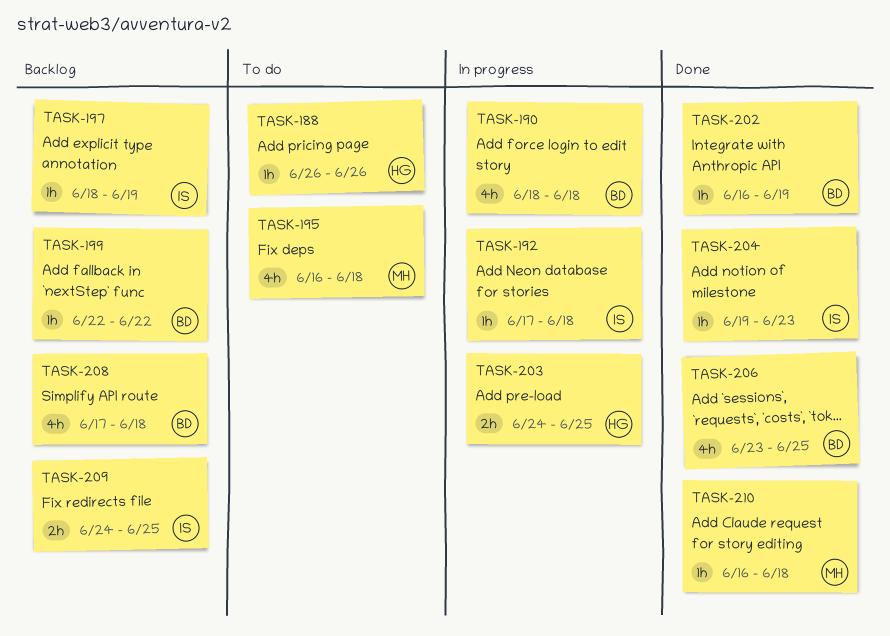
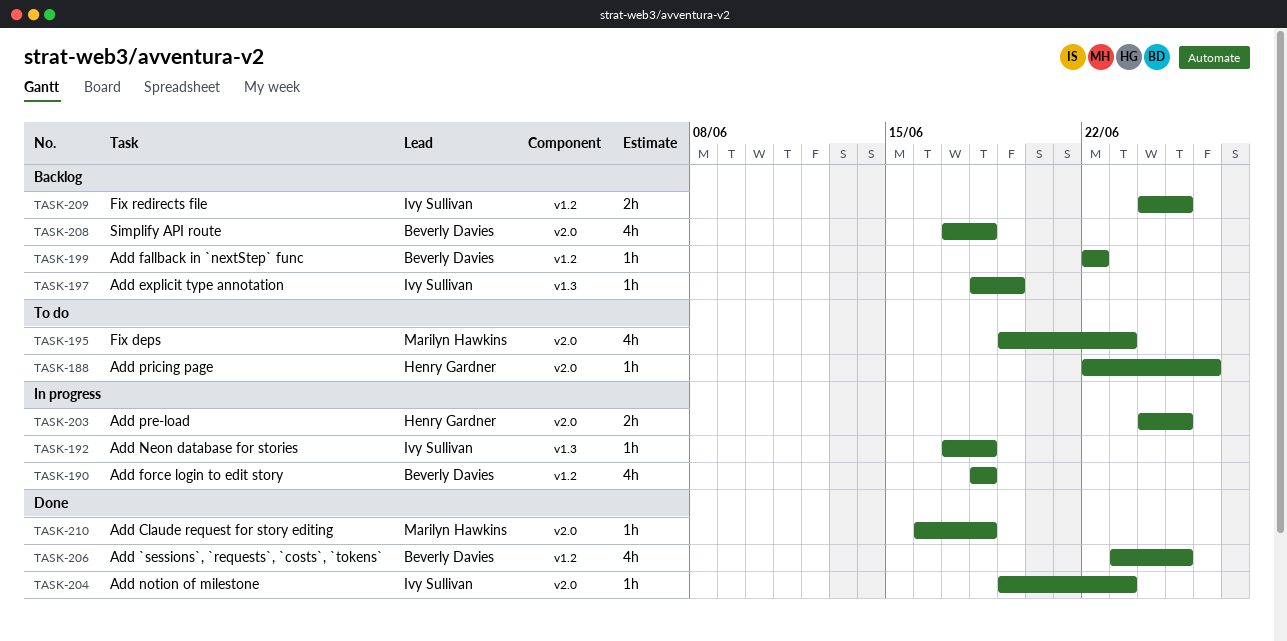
TASK-188, start: Jun 26 -> Jun 22
TASK-195, start: Jun 16 -> Jun 19
TASK-195, due: Jun 18 -> Jun 23
TASK-202: present -> none

